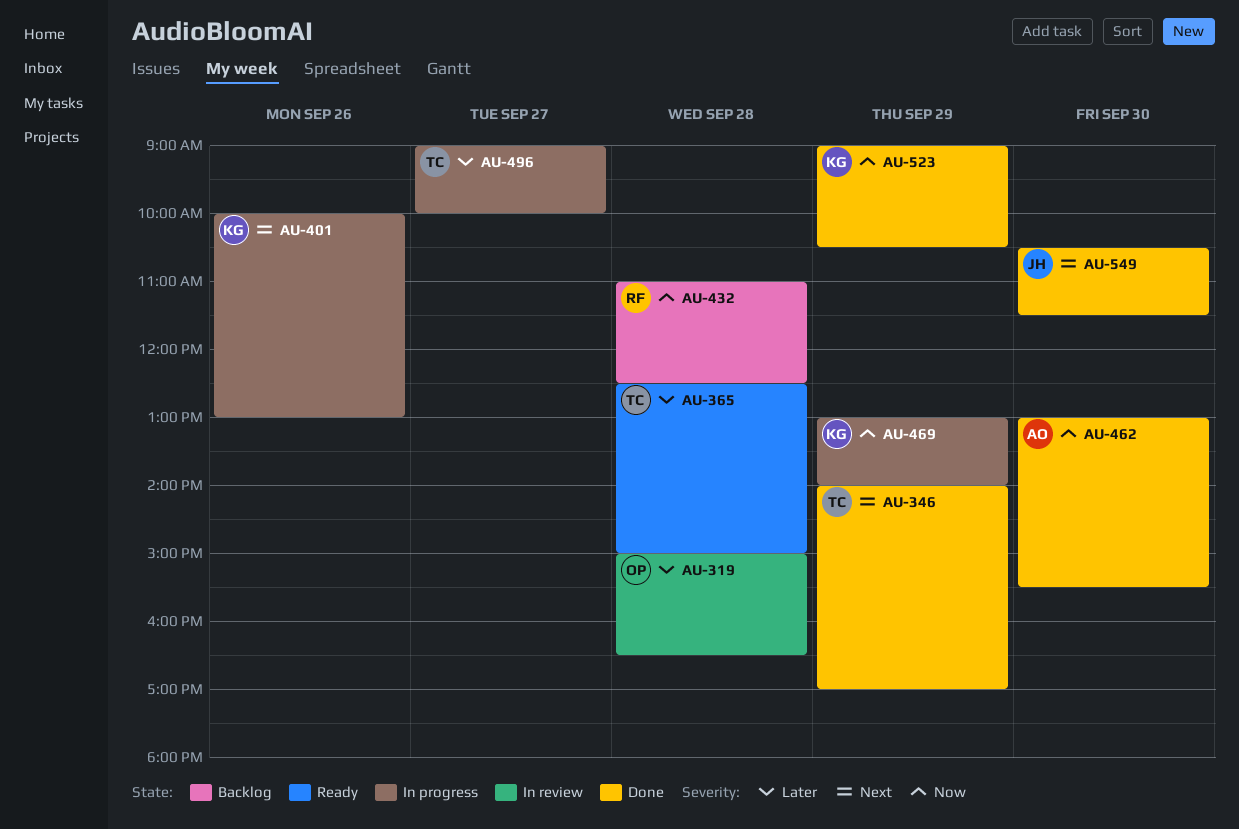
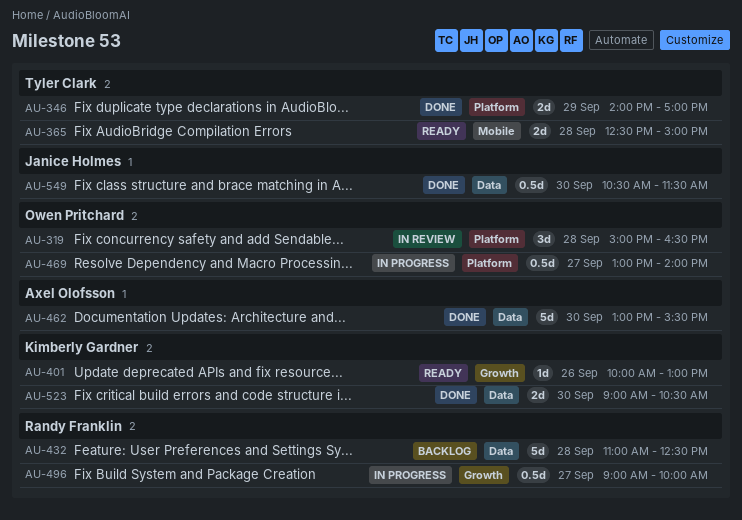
AU-401, status: In progress -> Ready
AU-469, owner: Kimberly Gardner -> Owen Pritchard
AU-469, day: Sep 29 -> Sep 27
AU-496, owner: Tyler Clark -> Randy Franklin
AU-523, day: Sep 29 -> Sep 30

